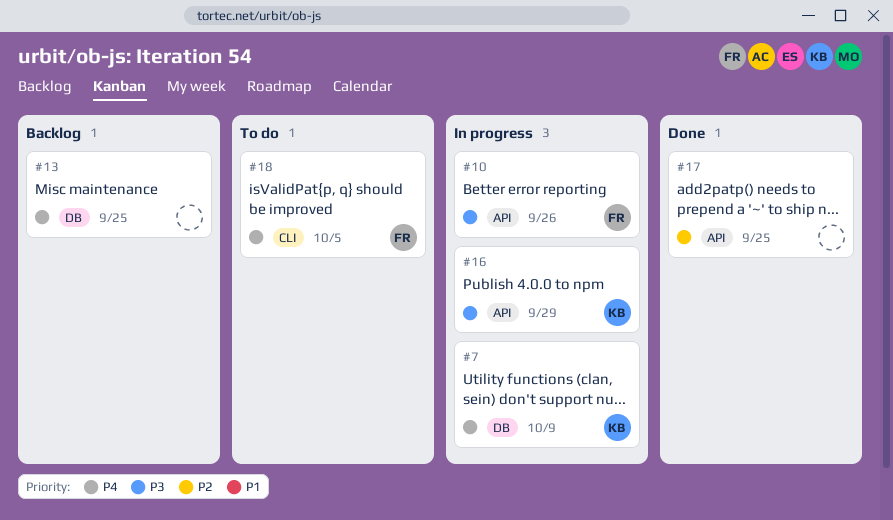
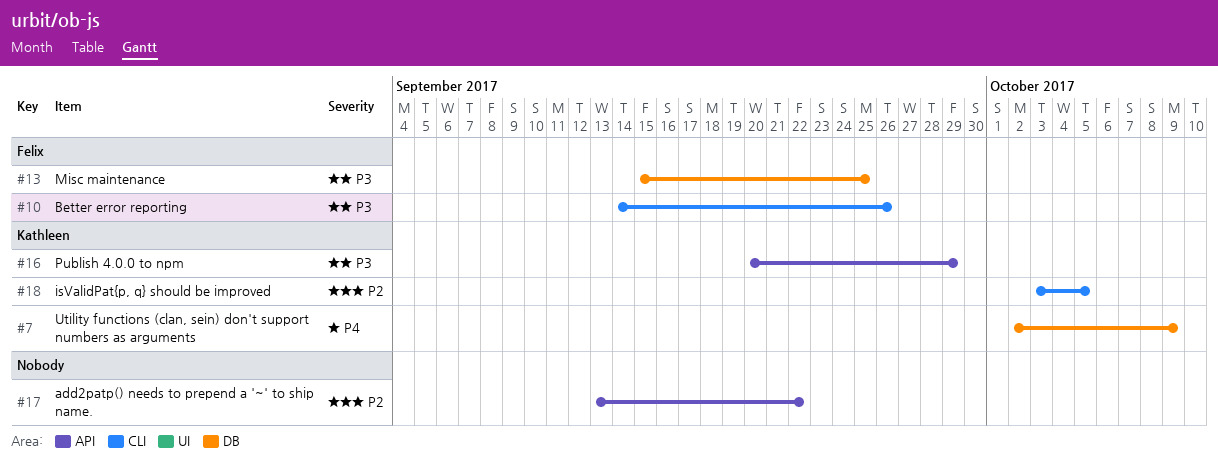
#10, label: API -> CLI
#13, owner: none -> Felix
#13, priority: P4 -> P3
#17, due: Sep 25 -> Sep 22
#18, owner: Felix -> Kathleen
#18, priority: P4 -> P2

